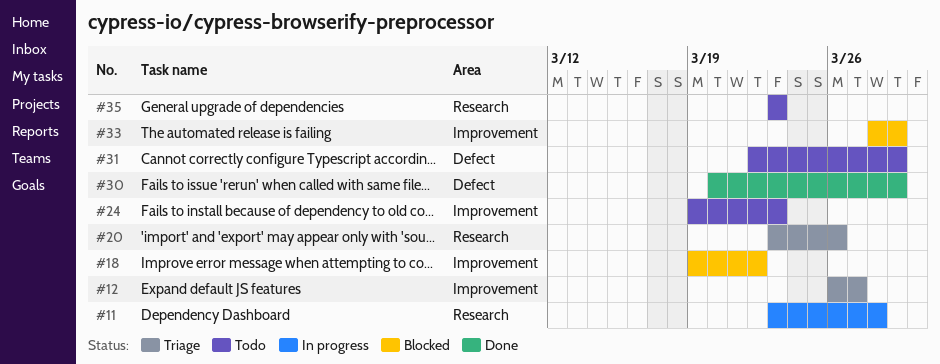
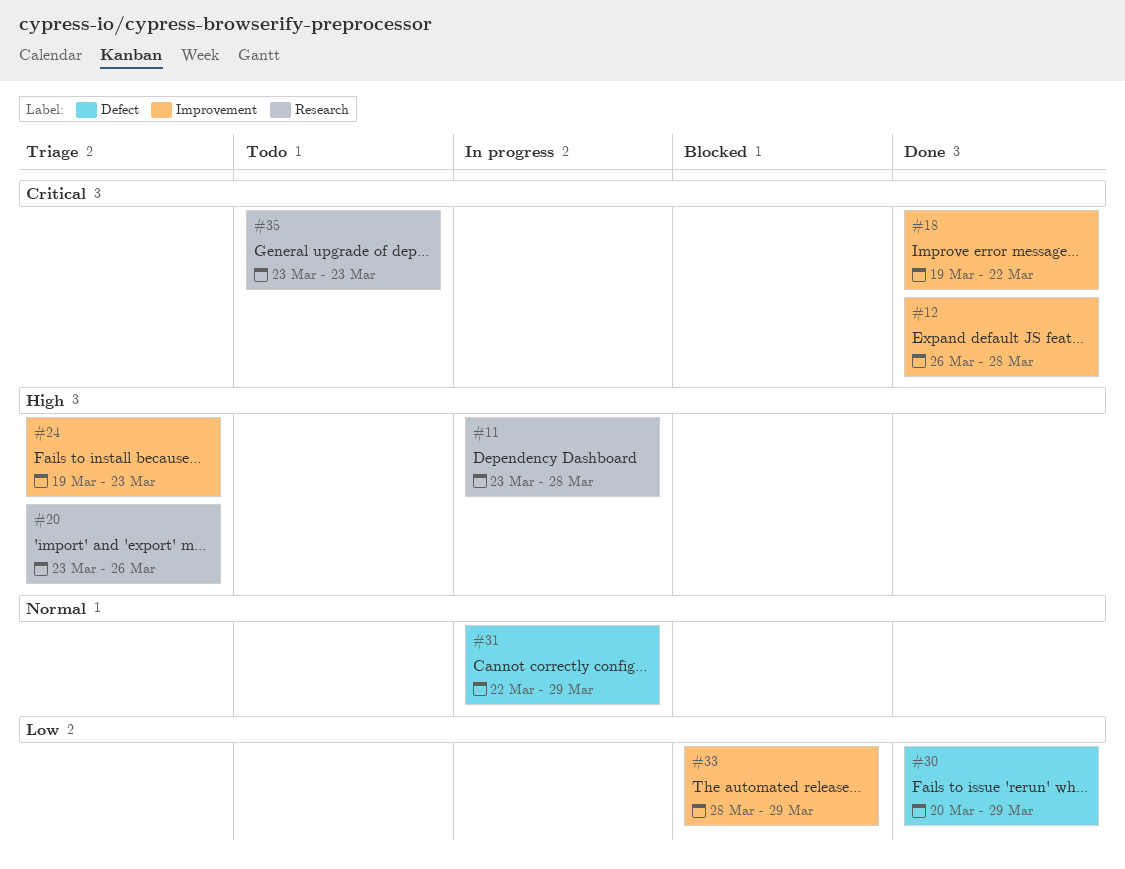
#12, status: Triage -> Done
#12, due: Mar 27 -> Mar 28
#18, status: Blocked -> Done
#24, status: Todo -> Triage
#31, status: Todo -> In progress

